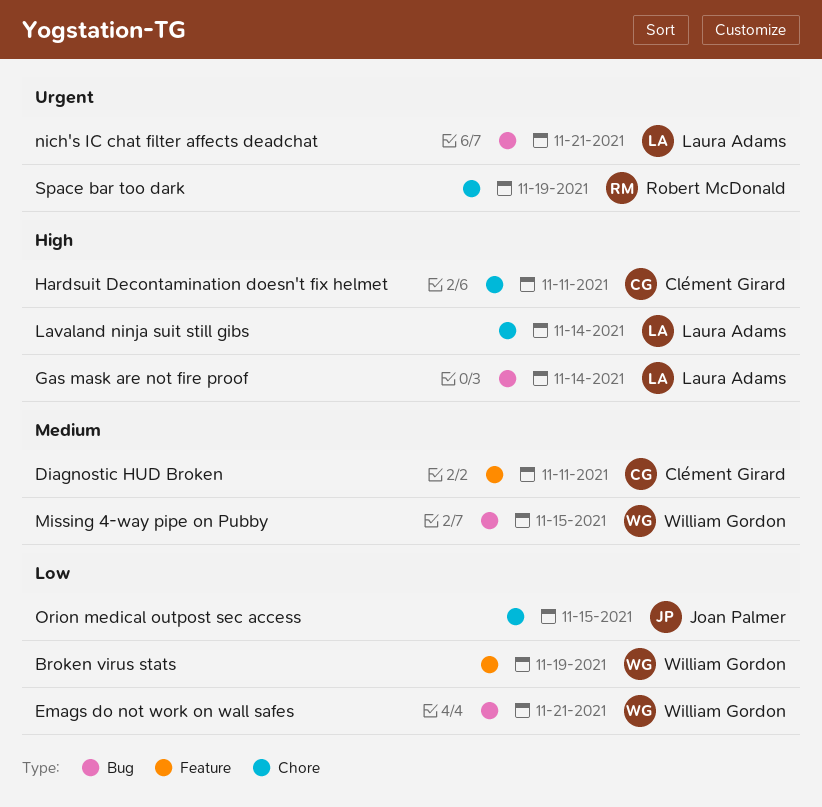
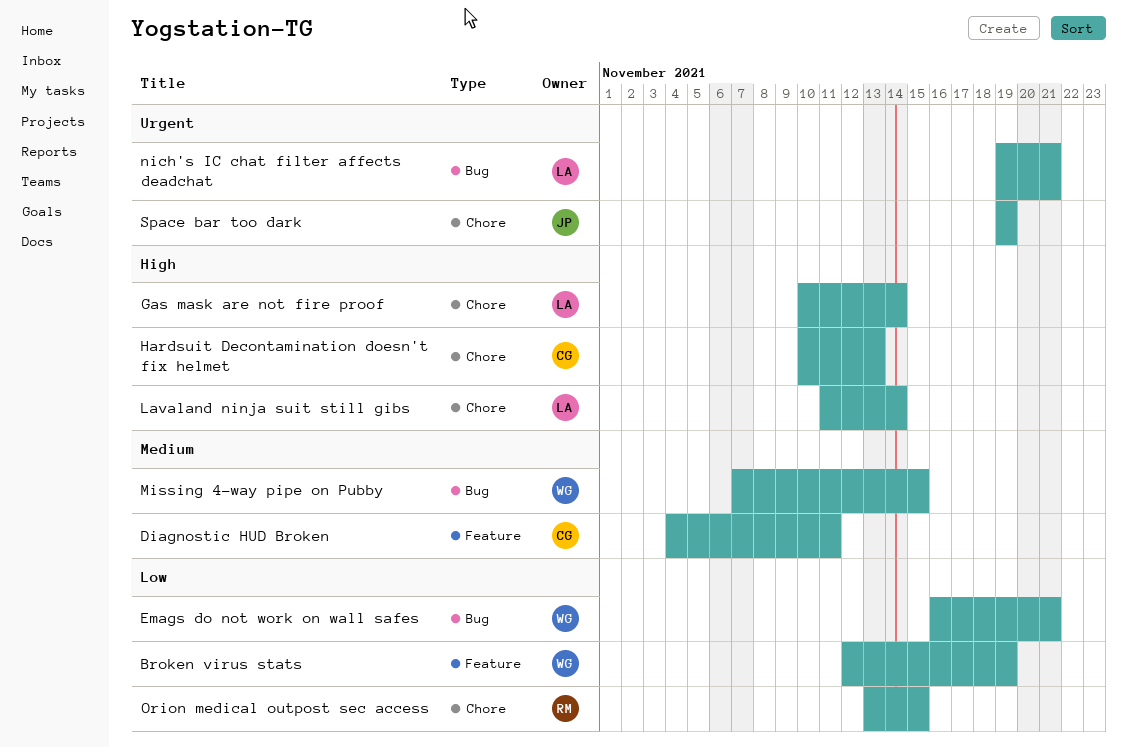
Gas mask are not fire proof, label: Bug -> Chore
Hardsuit Decontamination doesn't fix helmet, due: Nov 11 -> Nov 13
Orion medical outpost sec access, owner: Joan Palmer -> Robert McDonald
Space bar too dark, owner: Robert McDonald -> Joan Palmer

